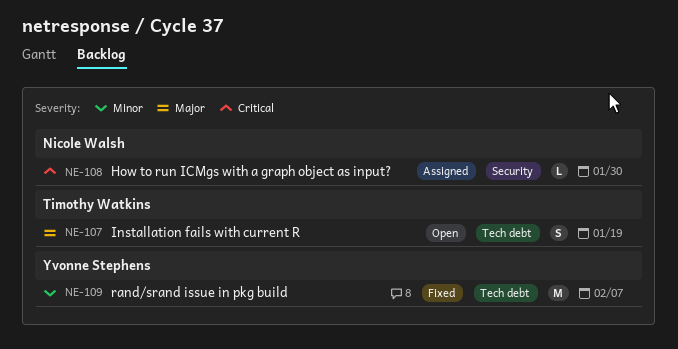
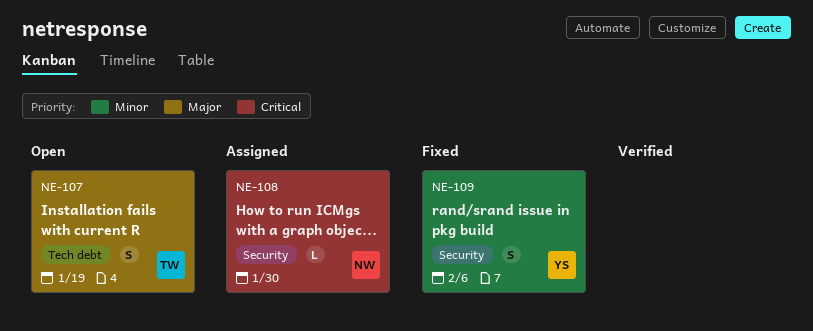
NE-109, label: Tech debt -> Security
NE-109, estimate: M -> S
NE-109, due: Feb 7 -> Feb 6

